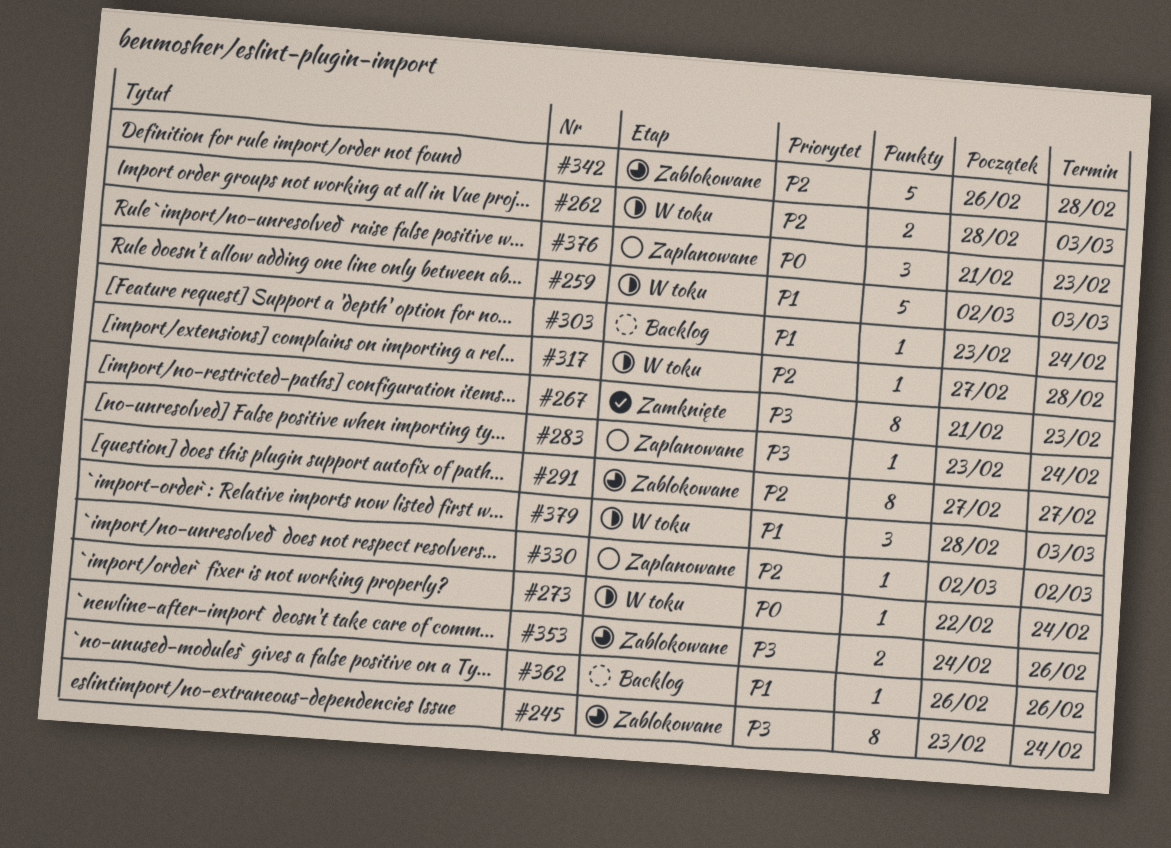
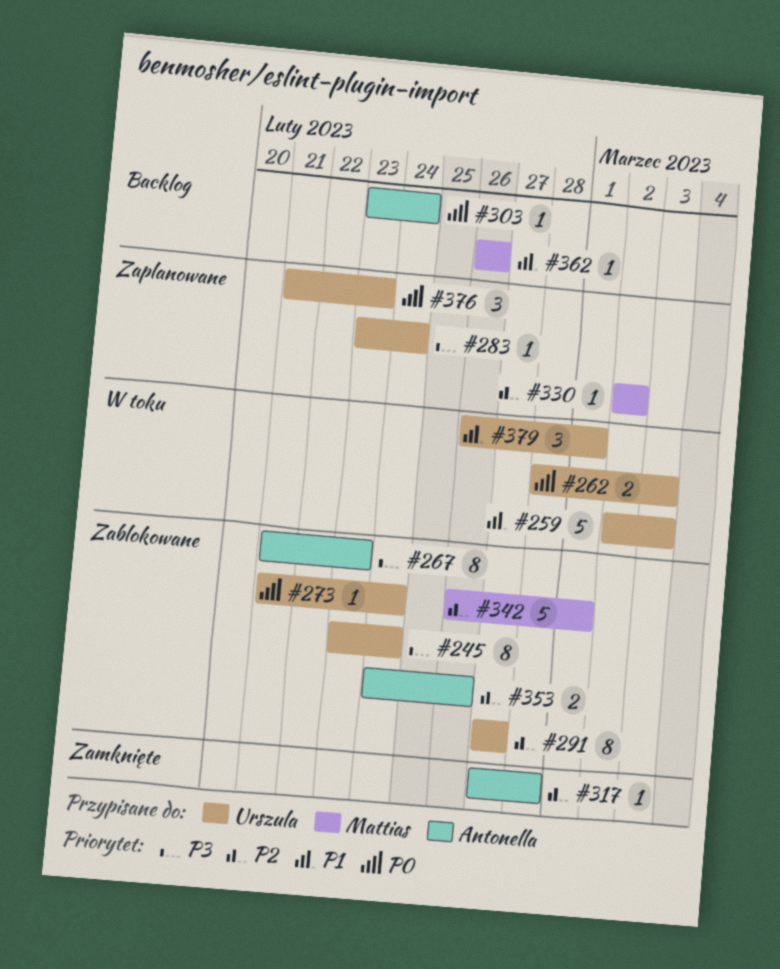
#262, priority: P2 -> P0
#267, status: Zamknięte -> Zablokowane
#273, status: W toku -> Zablokowane
#273, start: Feb 22 -> Feb 21
#303, priority: P1 -> P0
#317, status: W toku -> Zamknięte
#342, due: Feb 28 -> Mar 1
#353, priority: P3 -> P2
#379, start: Feb 28 -> Feb 26
#379, due: Mar 3 -> Mar 1

